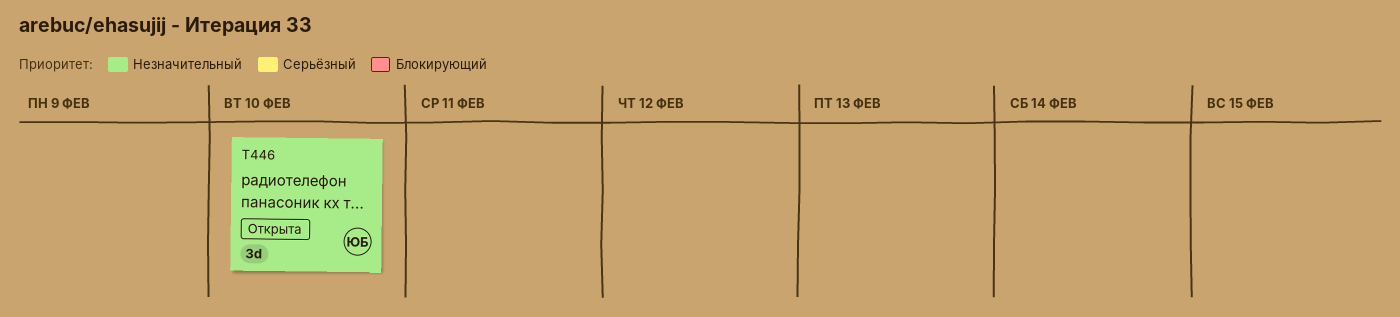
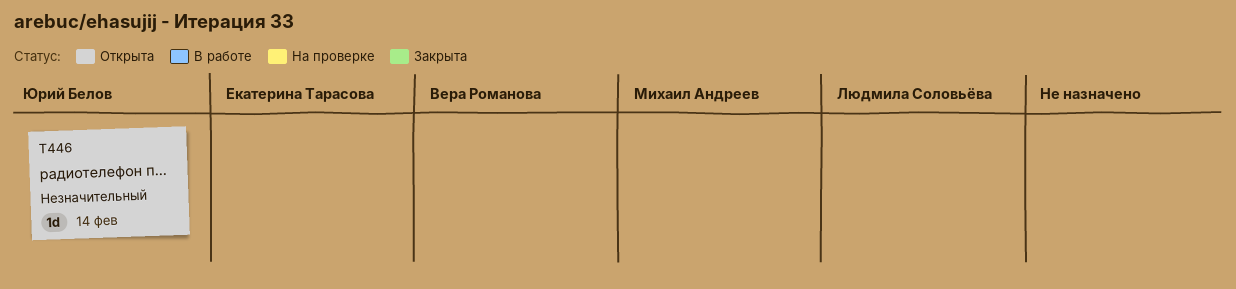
T446, estimate: 3d -> 1d
T446, due: Feb 10 -> Feb 14

